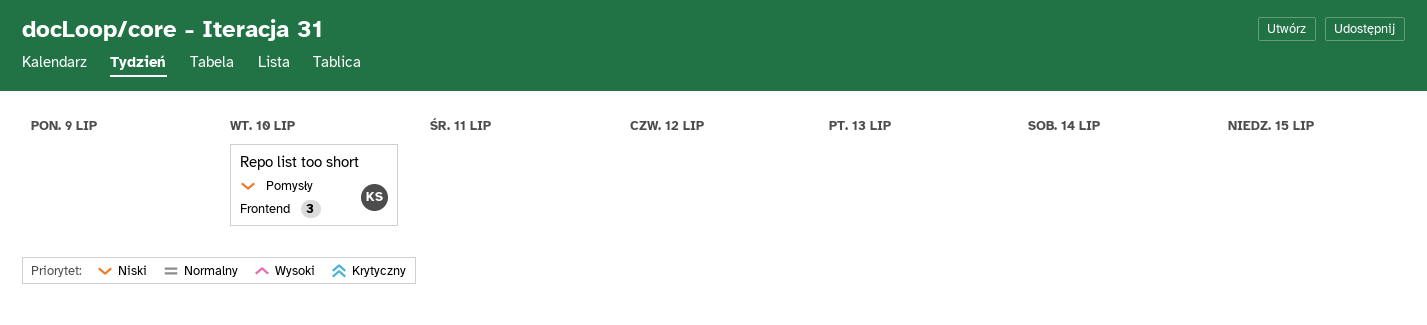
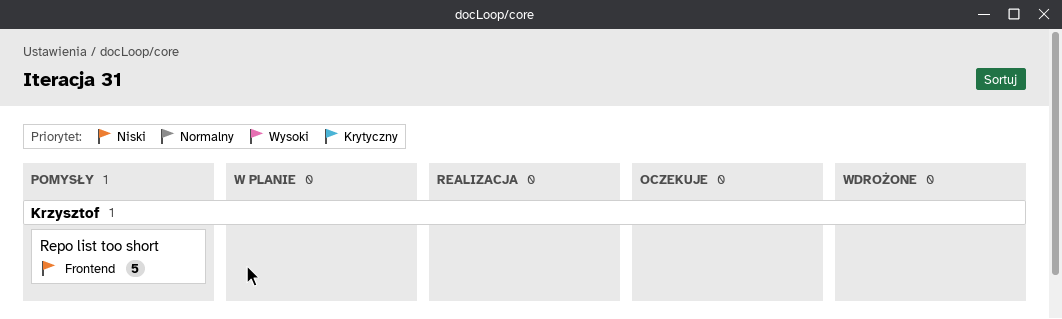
Repo list too short, estimate: 3 -> 5

